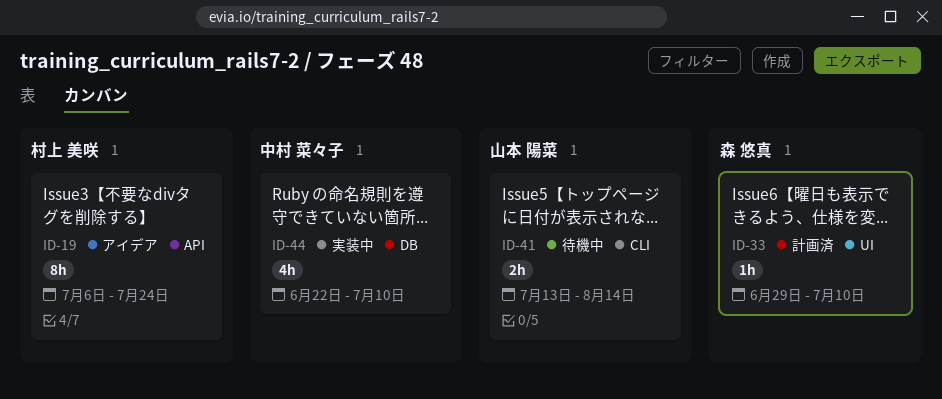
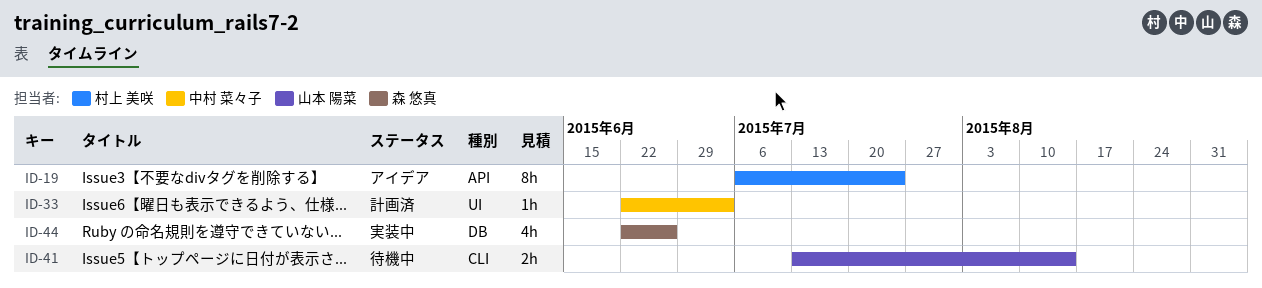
ID-33, owner: 森 悠真 -> 中村 菜々子
ID-33, start: Jun 29 -> Jun 22
ID-33, due: Jul 10 -> Jul 3
ID-44, owner: 中村 菜々子 -> 森 悠真
ID-44, due: Jul 10 -> Jun 26

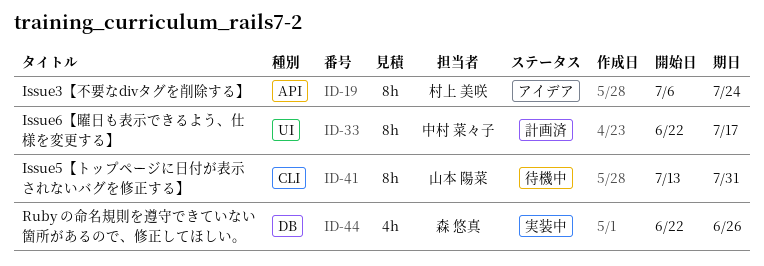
ID-33, estimate: 1h -> 8h
ID-33, due: Jul 3 -> Jul 17
ID-41, estimate: 2h -> 8h
ID-41, due: Aug 14 -> Jul 31

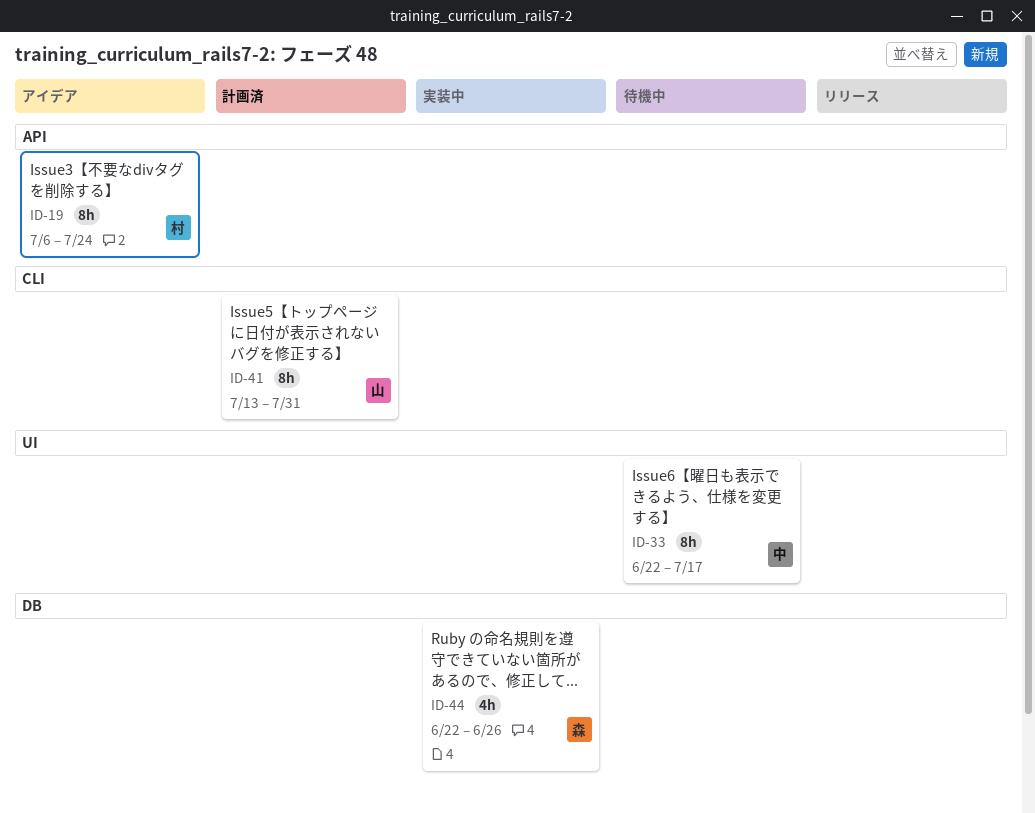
ID-33, status: 計画済 -> 待機中
ID-41, status: 待機中 -> 計画済

